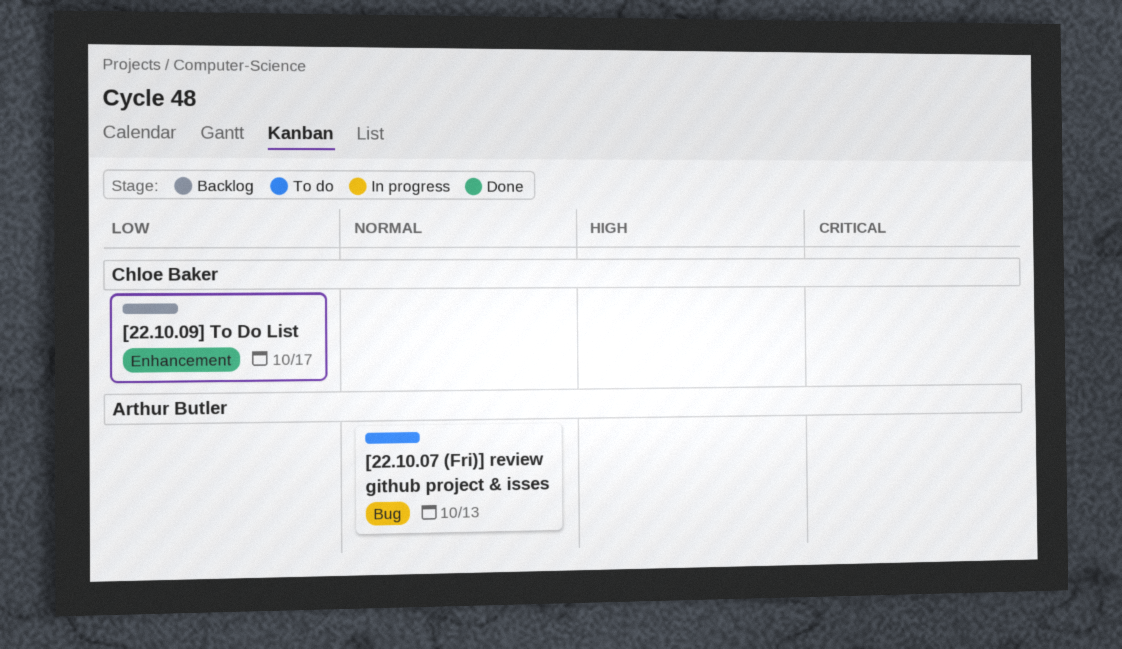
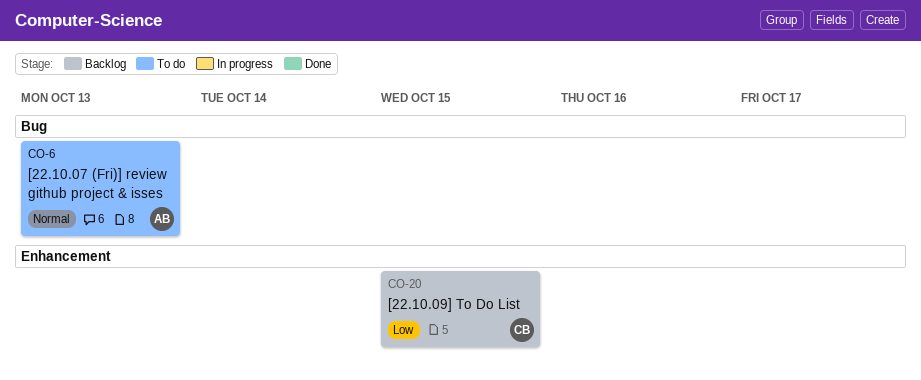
[22.10.09] To Do List, due: Oct 17 -> Oct 15

